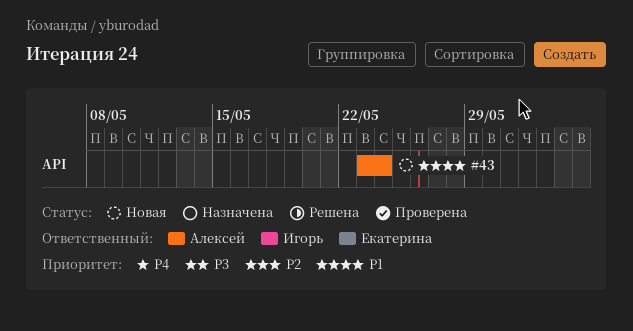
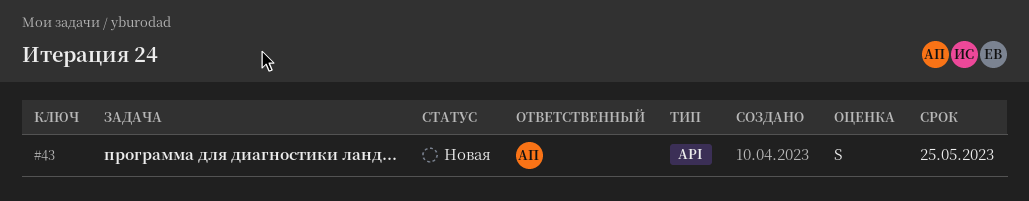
#43, due: May 24 -> May 25

